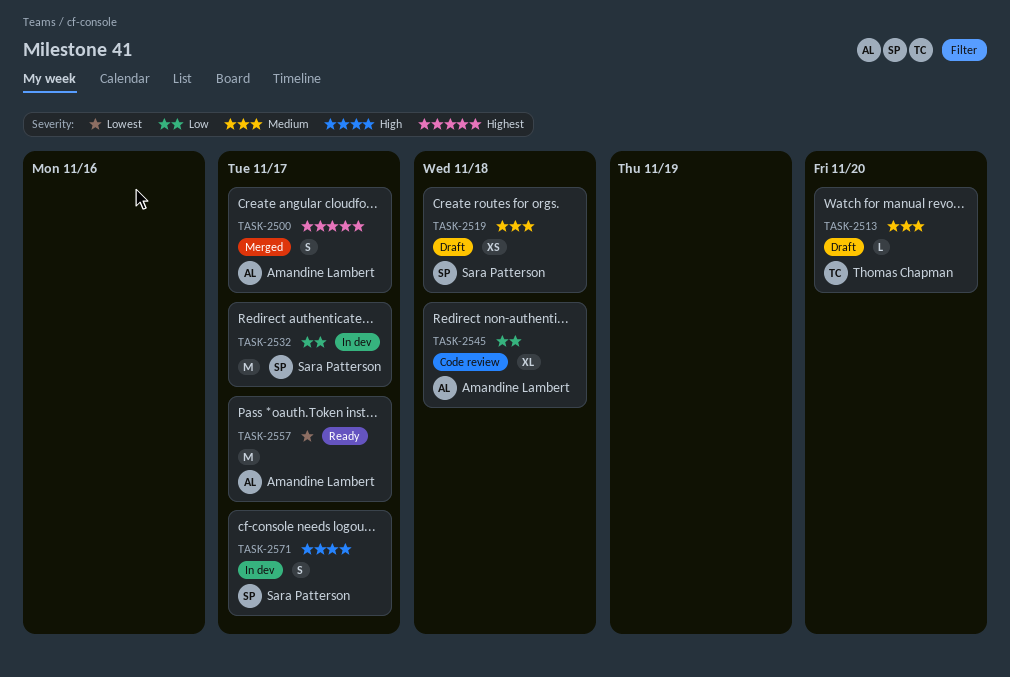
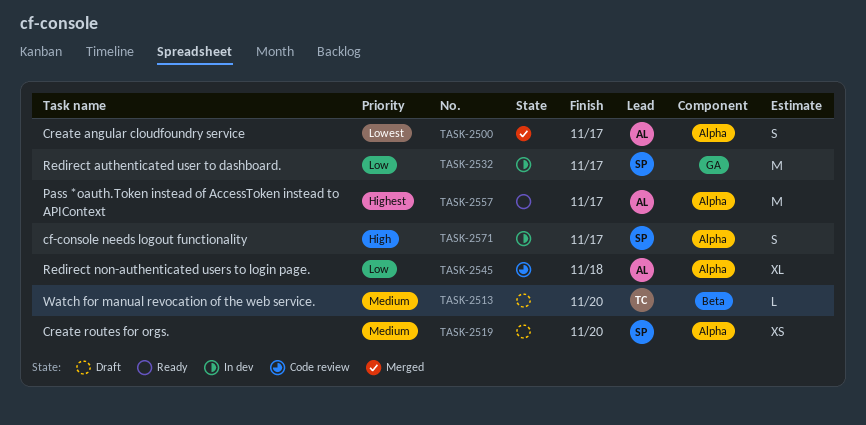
TASK-2500, priority: Highest -> Lowest
TASK-2519, due: Nov 18 -> Nov 20
TASK-2557, priority: Lowest -> Highest

